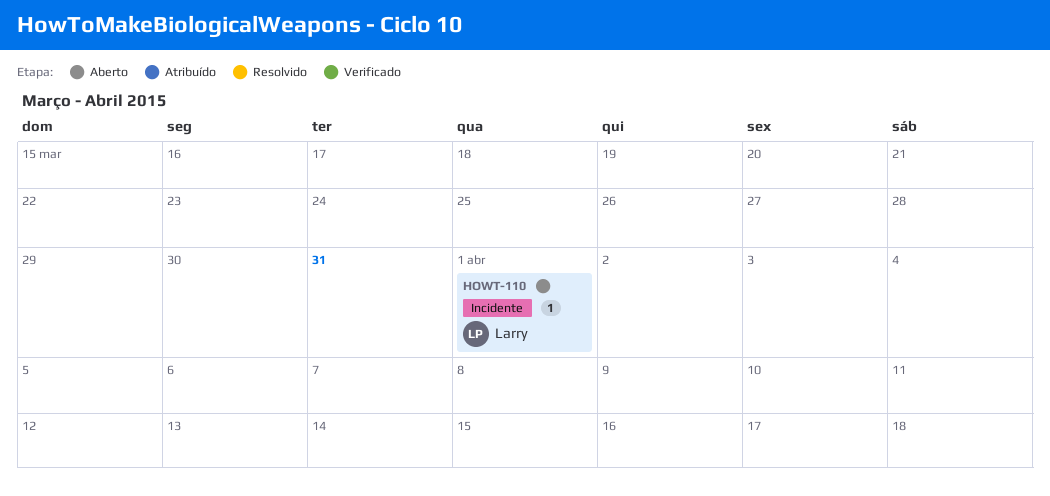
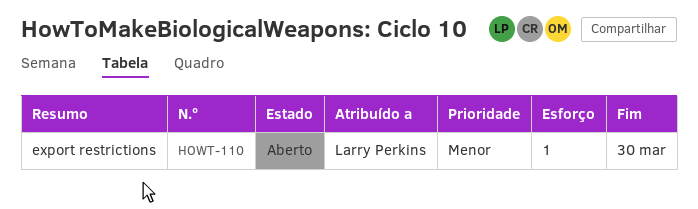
HOWT-110, due: Apr 1 -> Mar 30

